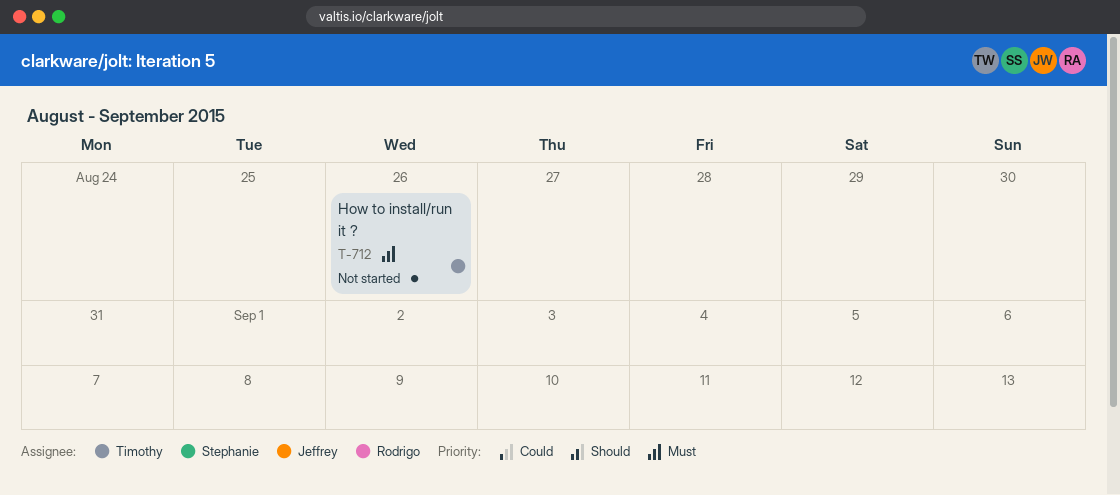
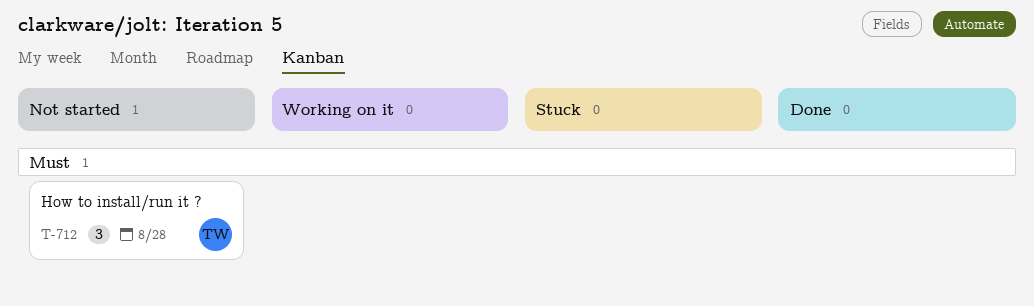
T-712, estimate: 1 -> 3
T-712, due: Aug 26 -> Aug 28

